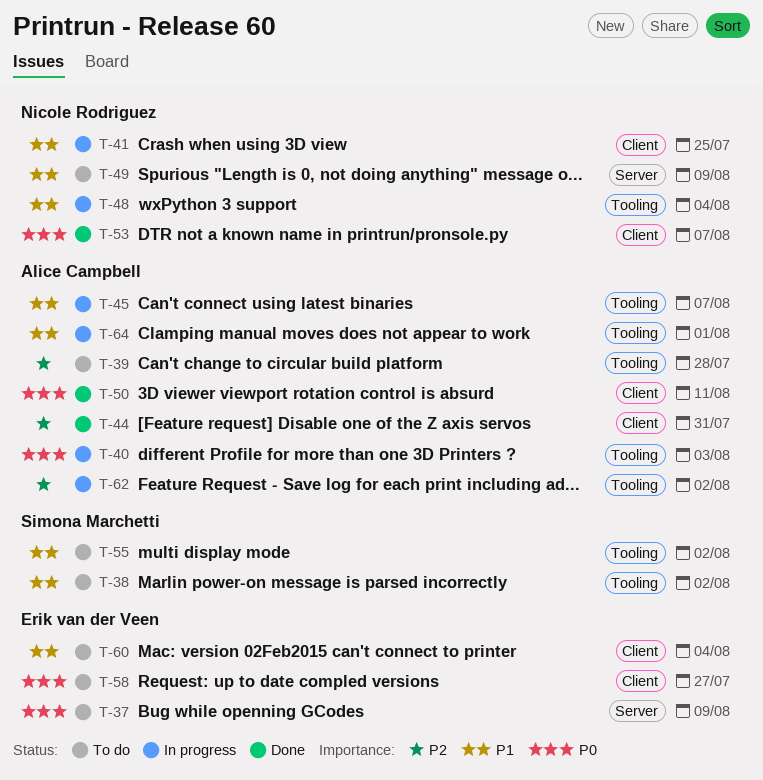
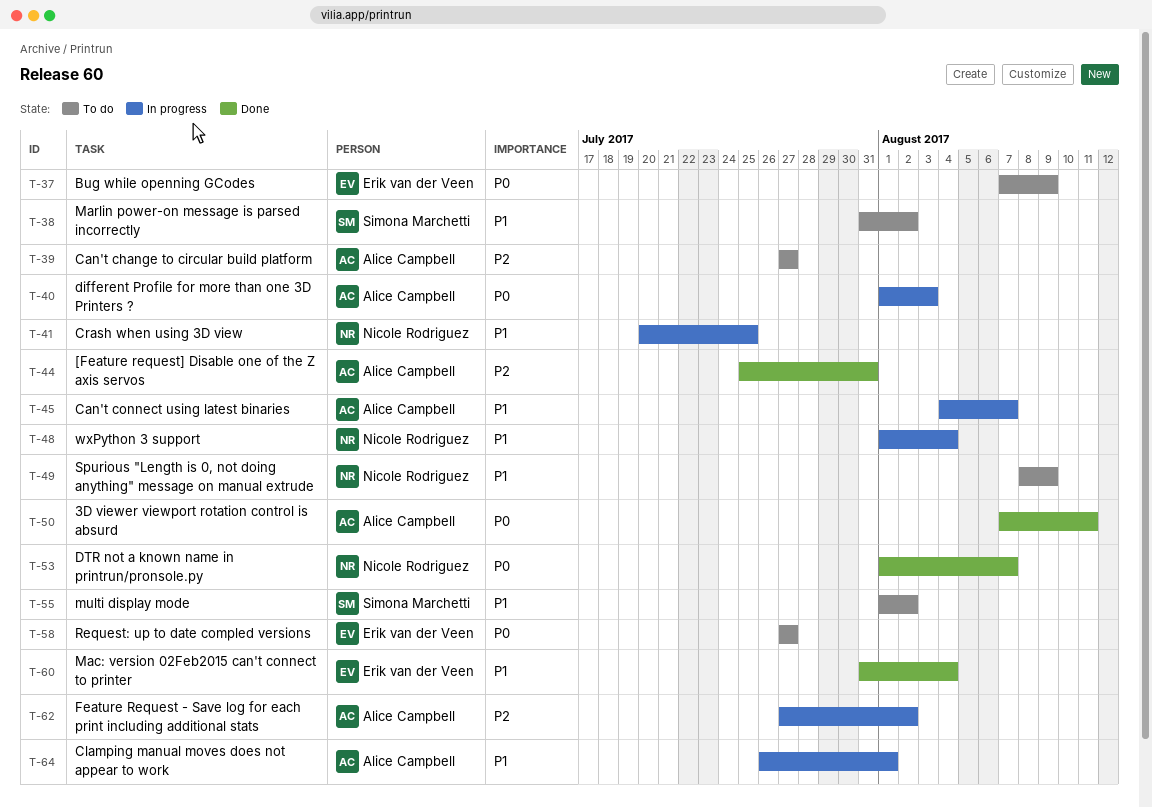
T-39, due: Jul 28 -> Jul 27
T-60, status: To do -> Done

